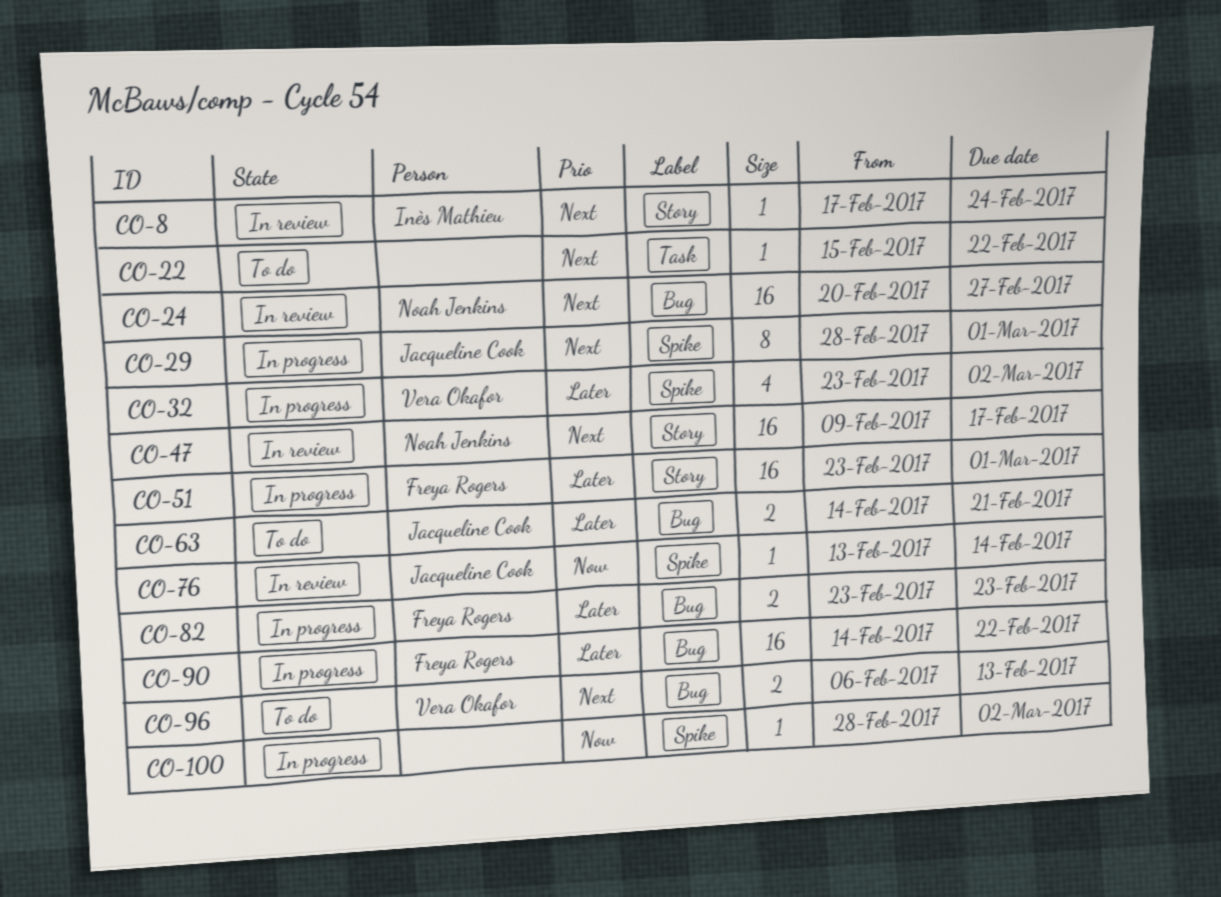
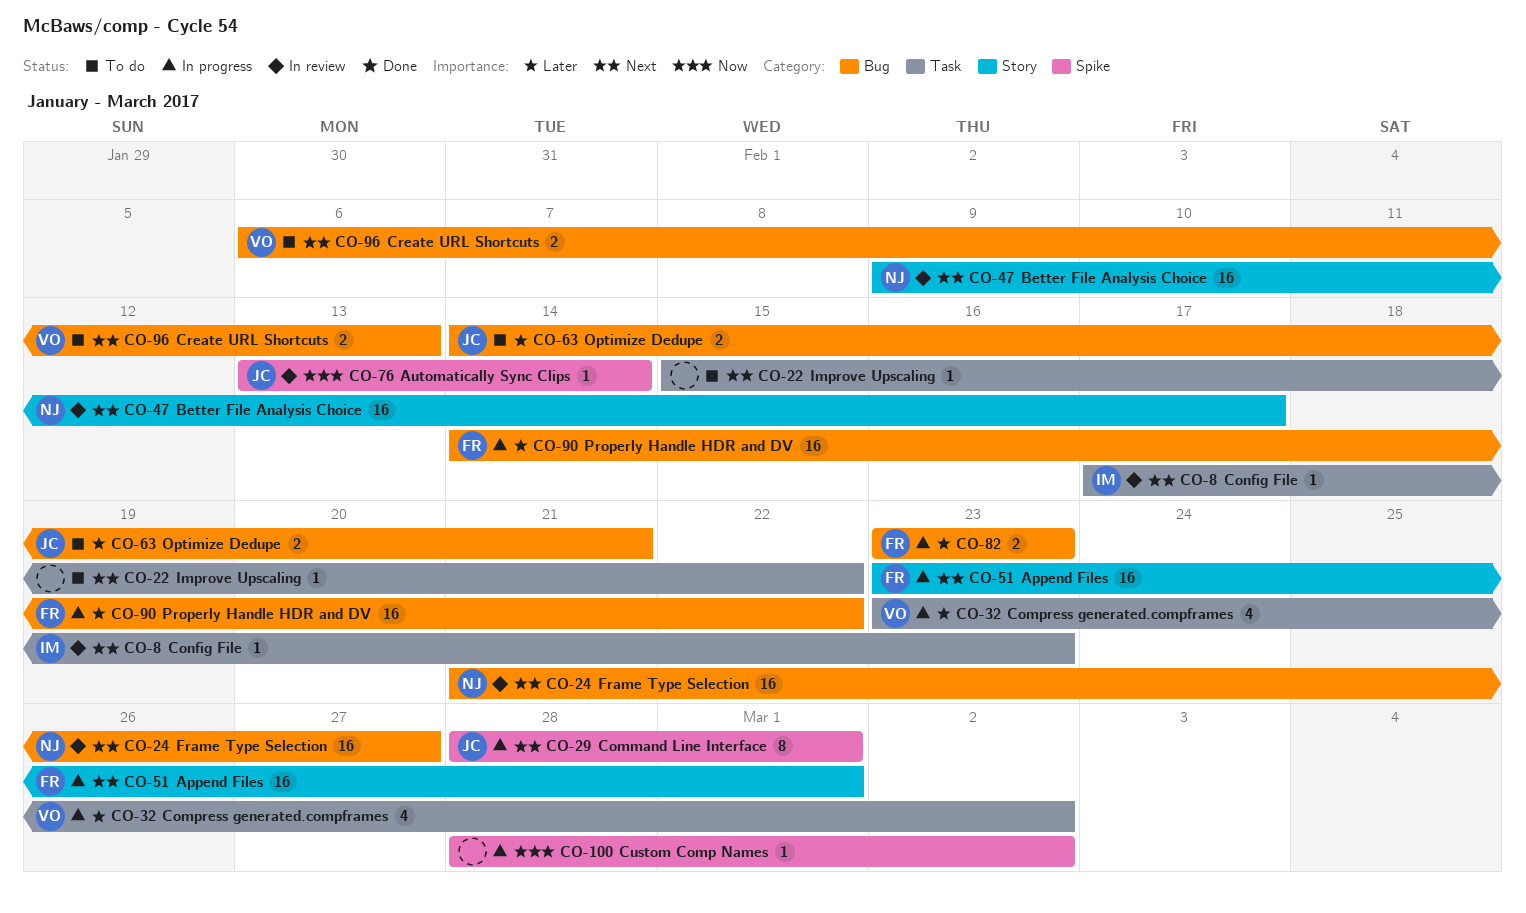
CO-8, label: Story -> Task
CO-8, due: Feb 24 -> Feb 23
CO-24, start: Feb 20 -> Feb 21
CO-32, label: Spike -> Task
CO-51, priority: Later -> Next

